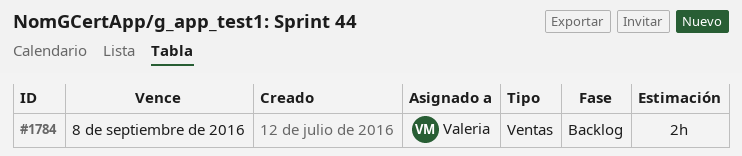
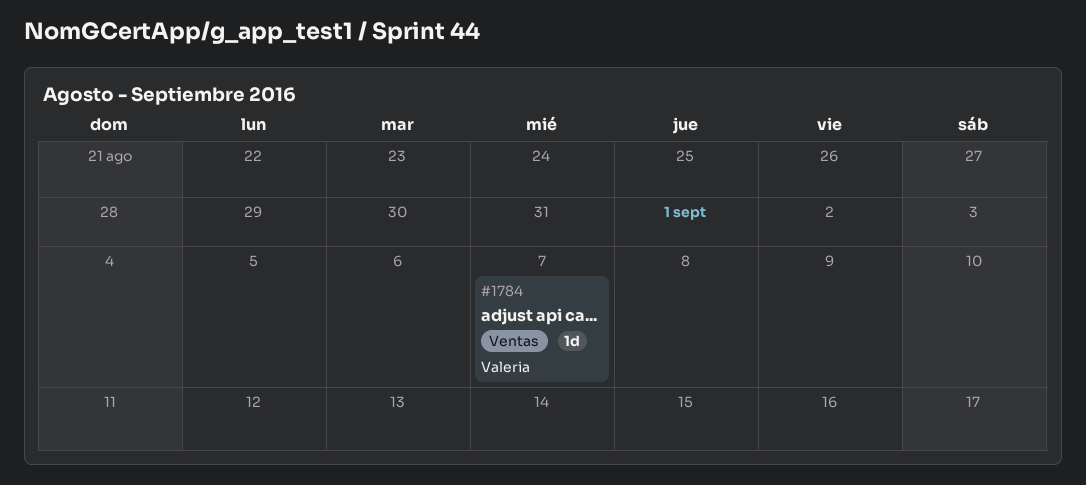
#1784, estimate: 2h -> 1d
#1784, due: Sep 8 -> Sep 7

